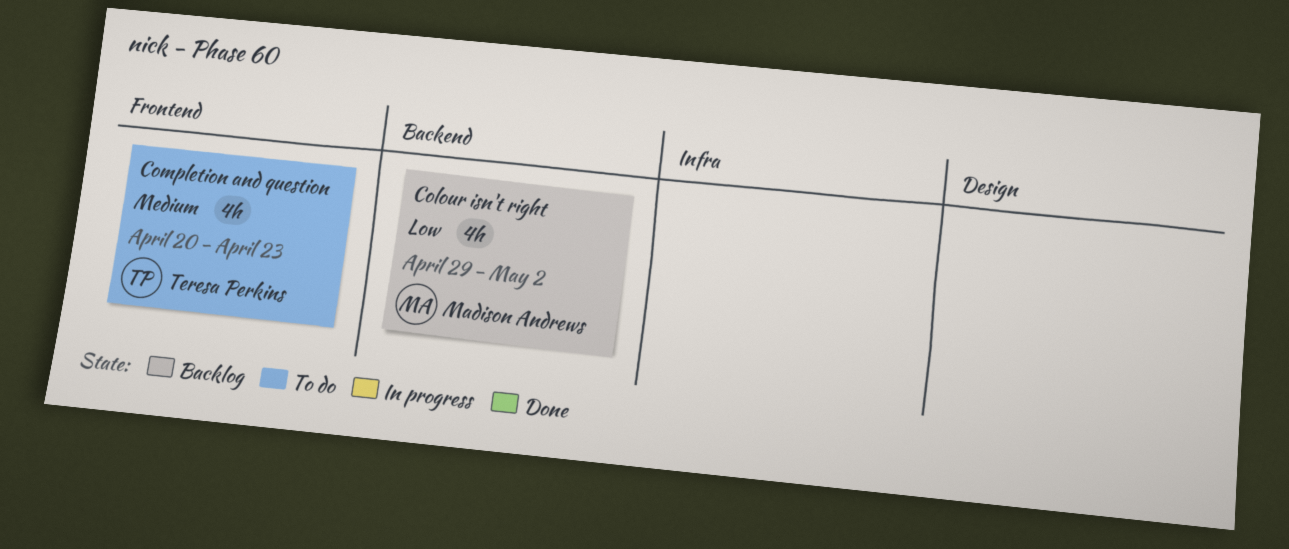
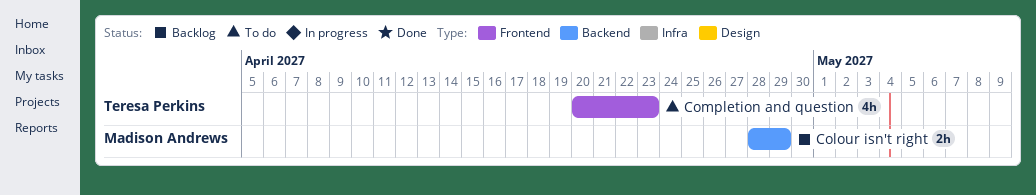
Colour isn't right, estimate: 4h -> 2h
Colour isn't right, start: Apr 29 -> Apr 28
Colour isn't right, due: May 2 -> Apr 29

